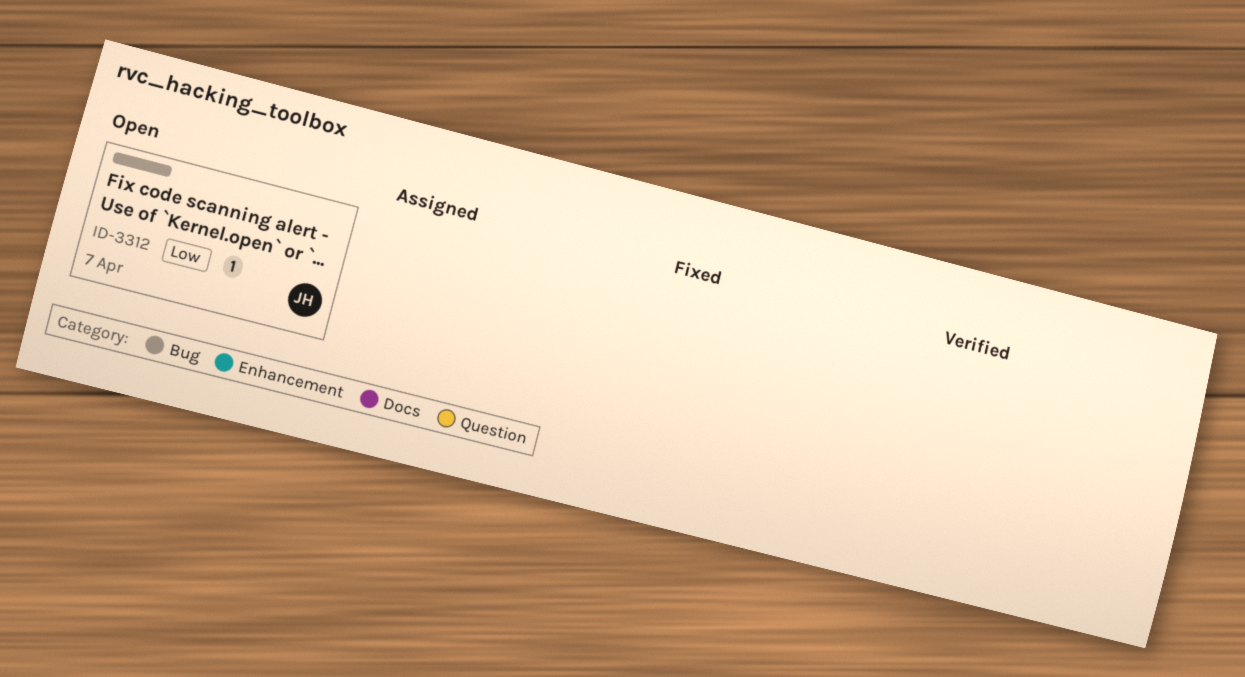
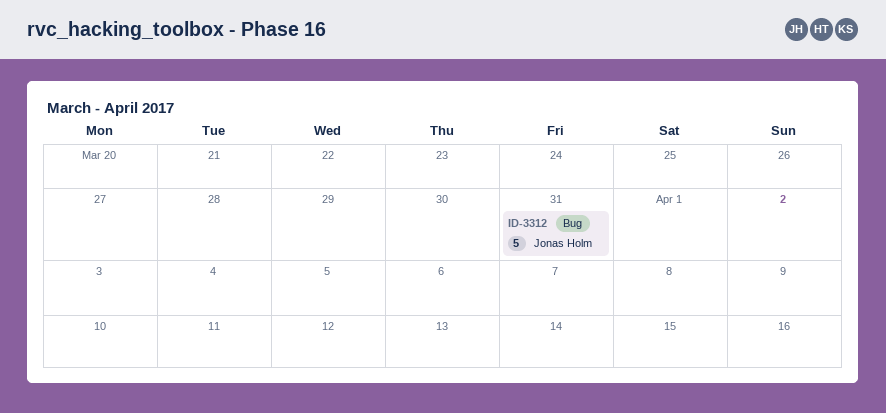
ID-3312, estimate: 1 -> 5
ID-3312, due: Apr 7 -> Mar 31

